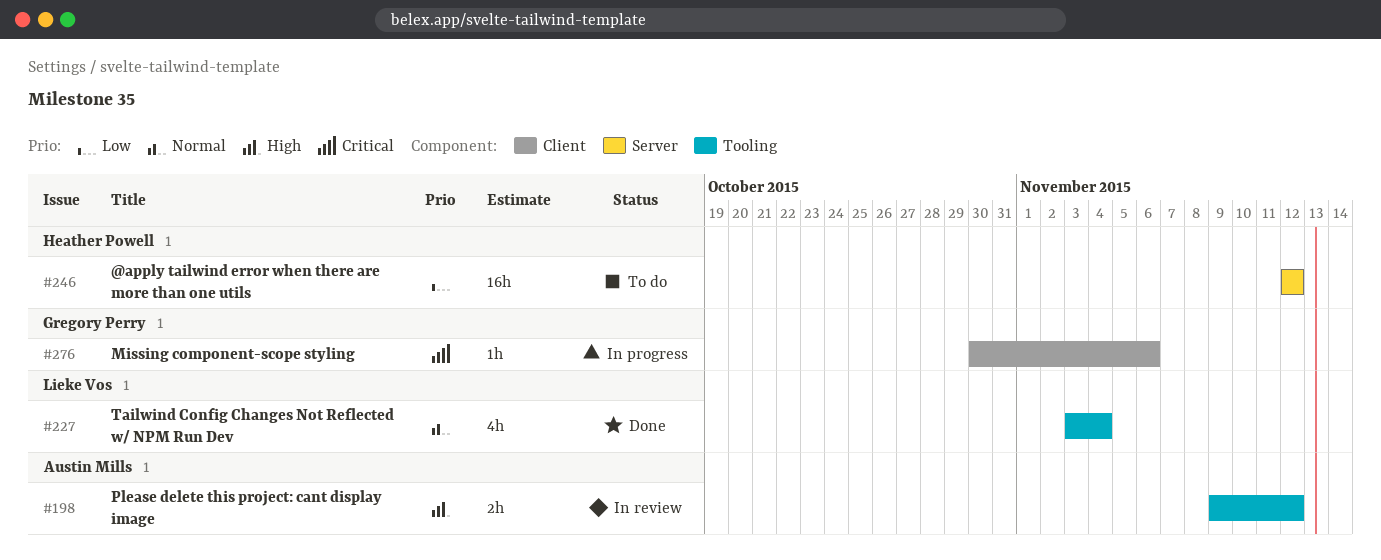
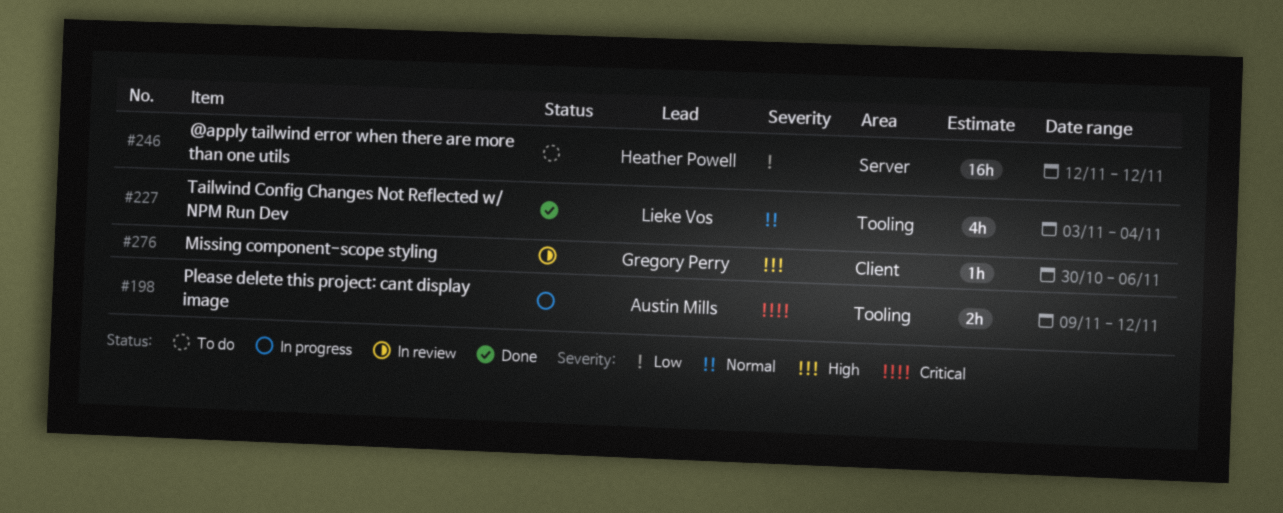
#198, status: In review -> In progress
#198, priority: High -> Critical
#276, status: In progress -> In review
#276, priority: Critical -> High

